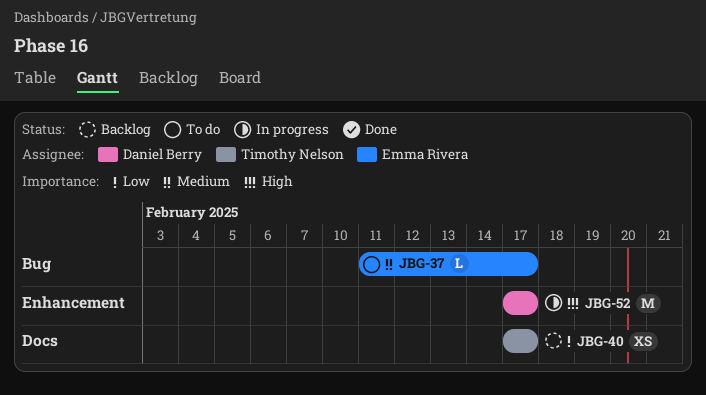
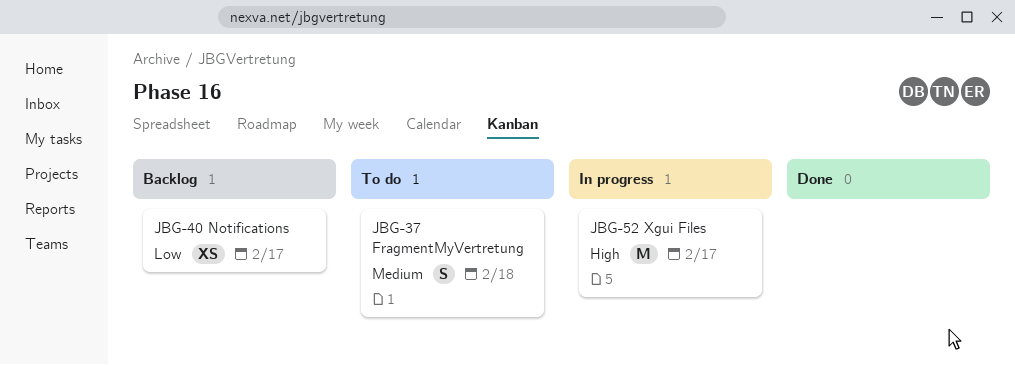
JBG-37, estimate: L -> S
JBG-37, due: Feb 17 -> Feb 18

